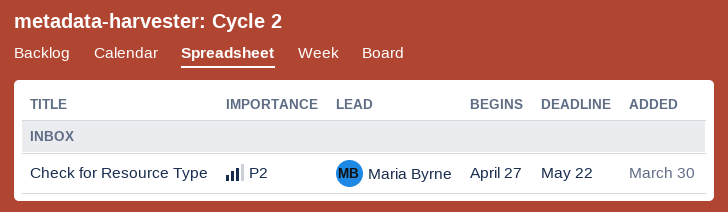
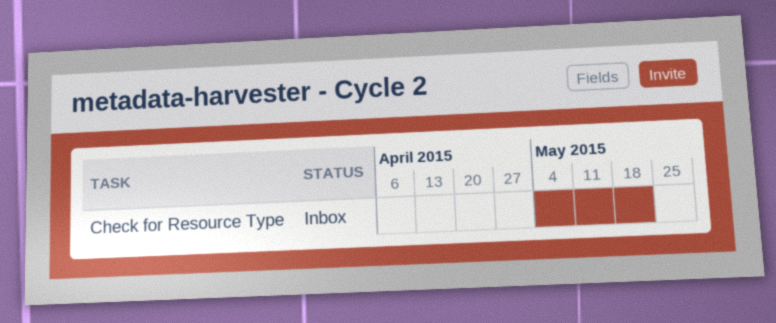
Check for Resource Type, start: Apr 27 -> May 4

